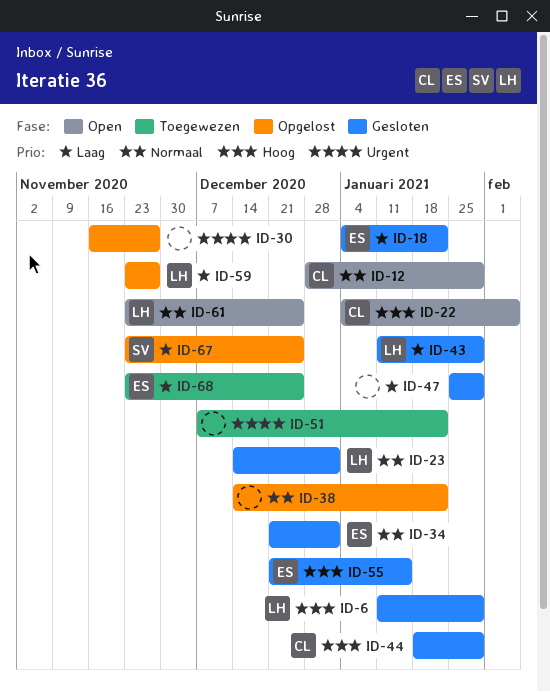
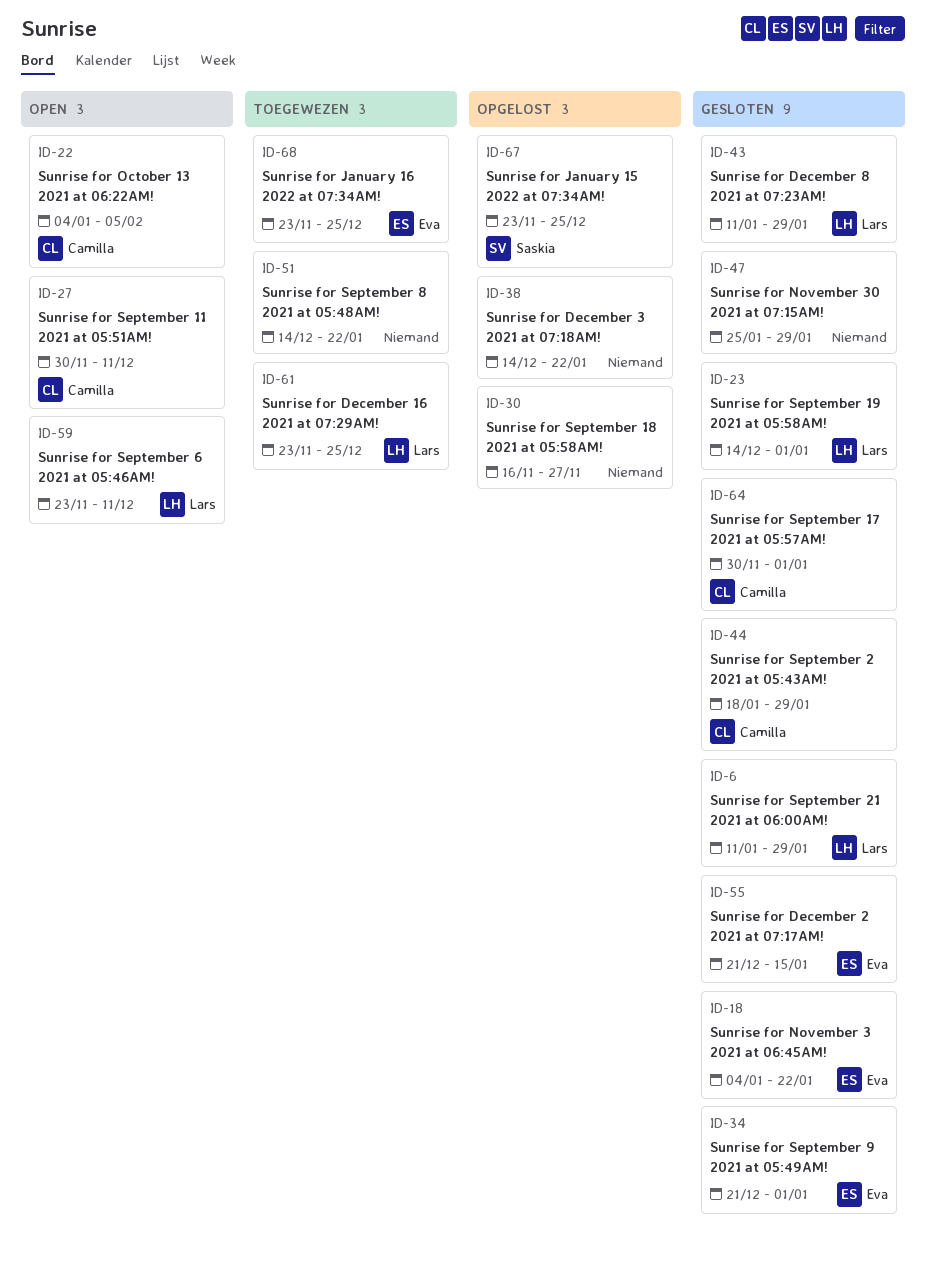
ID-12: present -> none
ID-27: none -> present
ID-51, start: Dec 7 -> Dec 14
ID-59, status: Opgelost -> Open
ID-59, due: Nov 27 -> Dec 11
ID-61, status: Open -> Toegewezen
ID-64: none -> present

